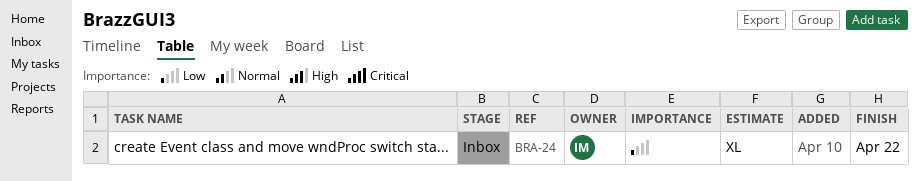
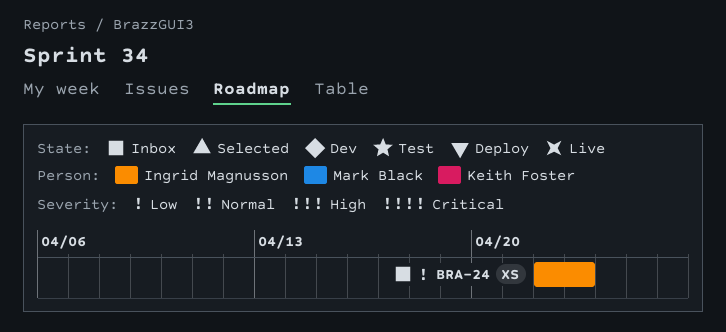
BRA-24, estimate: XL -> XS
BRA-24, due: Apr 22 -> Apr 23

